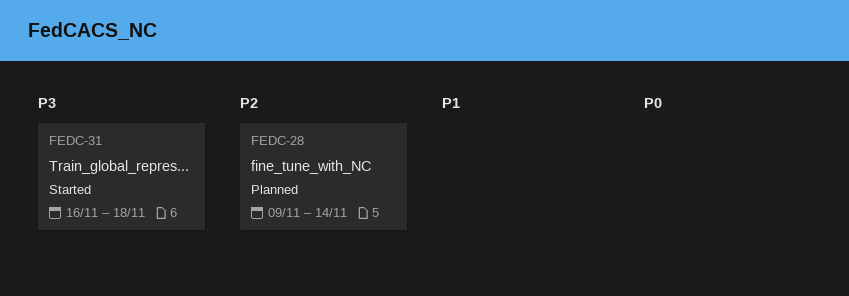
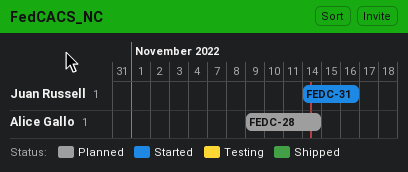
FEDC-31, start: Nov 16 -> Nov 14
FEDC-31, due: Nov 18 -> Nov 16

